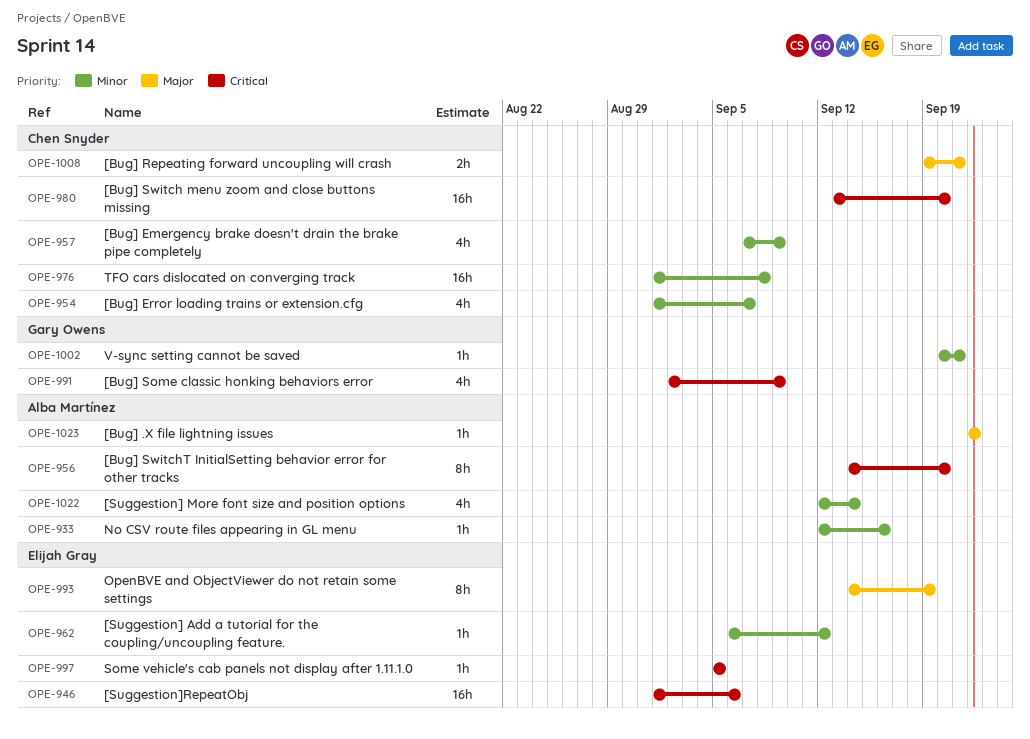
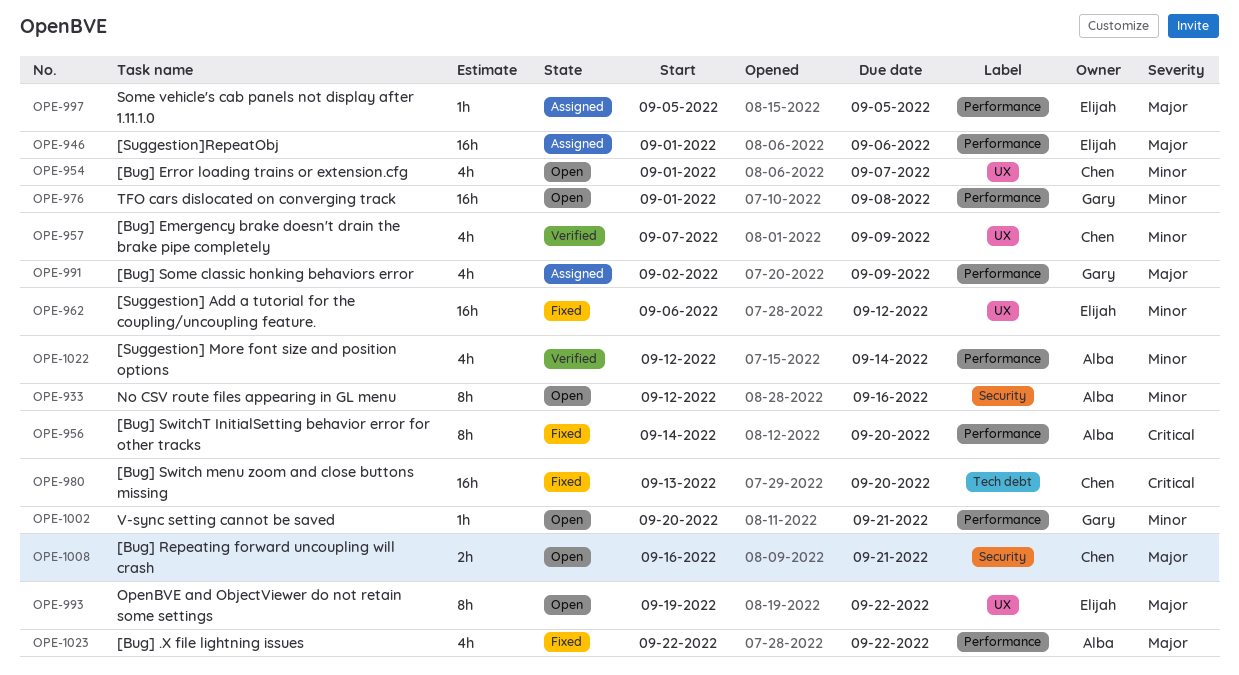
OPE-933, estimate: 1h -> 8h
OPE-946, priority: Critical -> Major
OPE-962, estimate: 1h -> 16h
OPE-976, owner: Chen Snyder -> Gary Owens
OPE-991, priority: Critical -> Major
OPE-993, start: Sep 14 -> Sep 19
OPE-993, due: Sep 19 -> Sep 22
OPE-997, priority: Critical -> Major
OPE-1008, start: Sep 19 -> Sep 16
OPE-1023, estimate: 1h -> 4h

